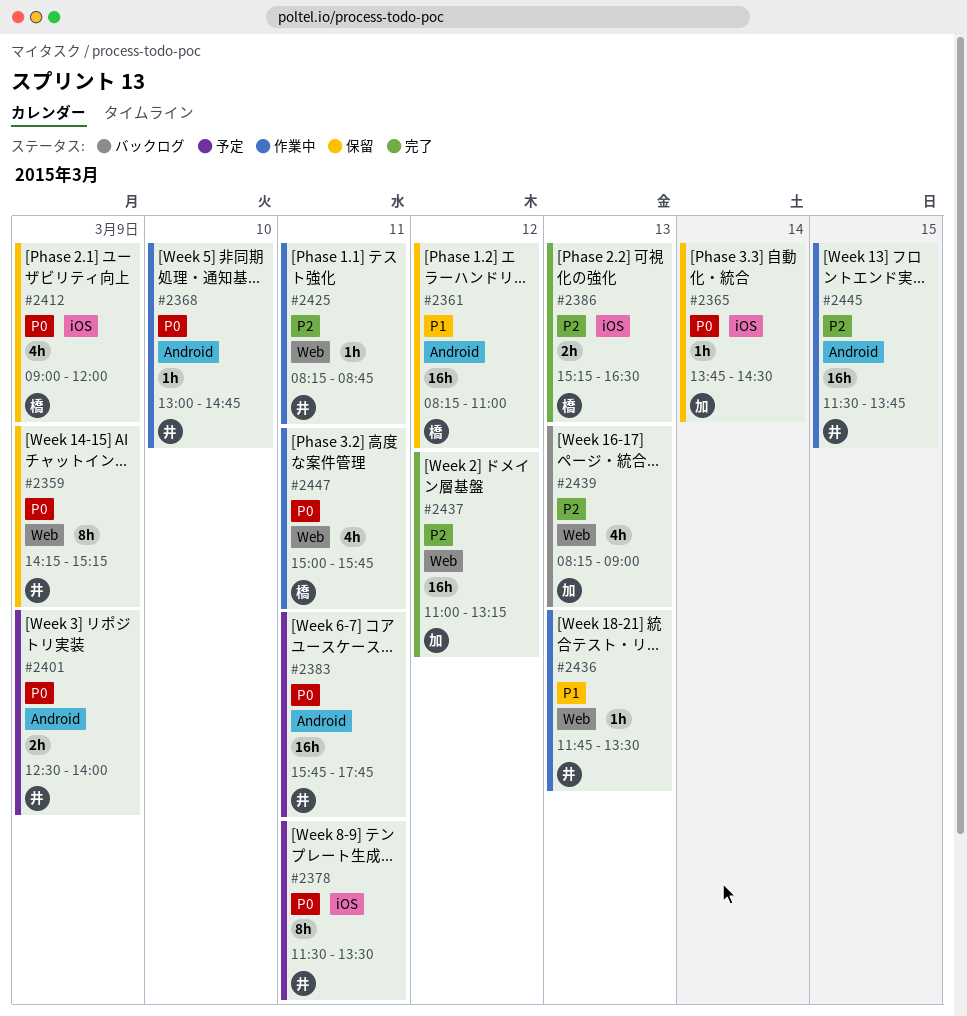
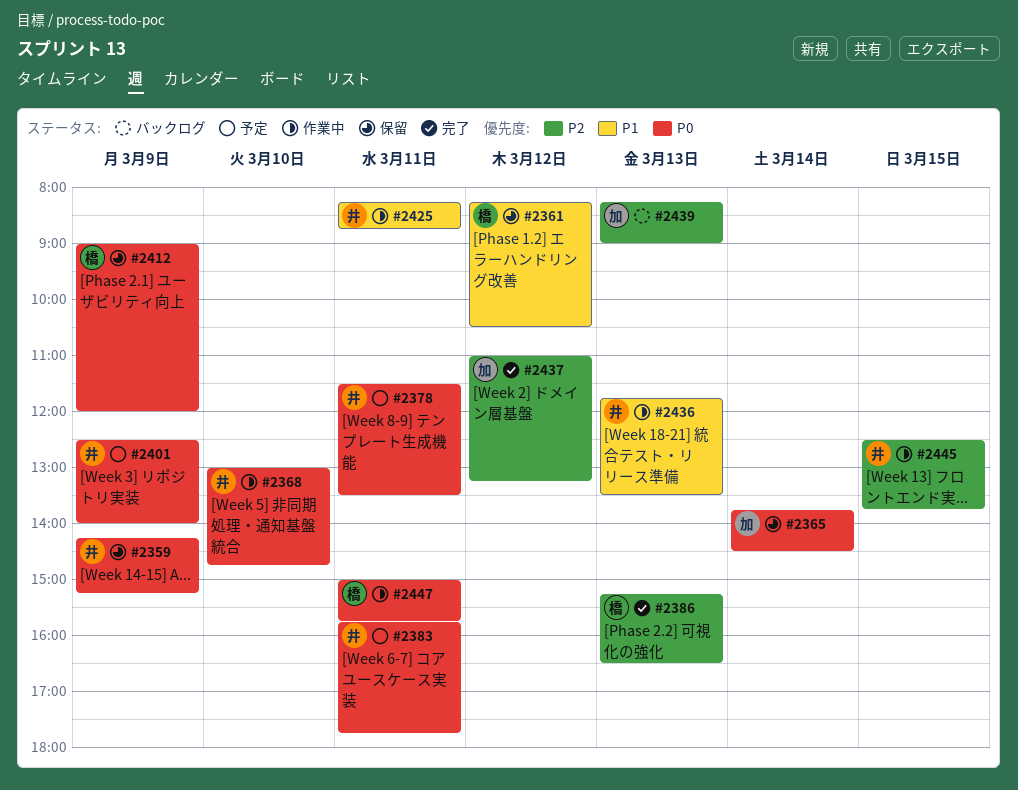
#2361, ends: 11:00 -> 10:30
#2425, priority: P2 -> P1
#2445, begins: 11:30 -> 12:30

